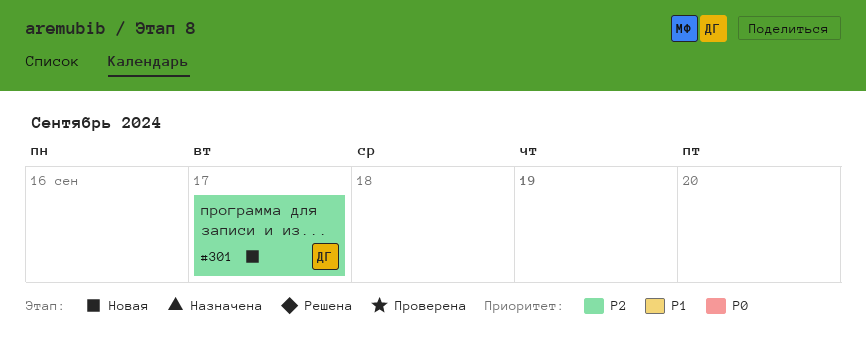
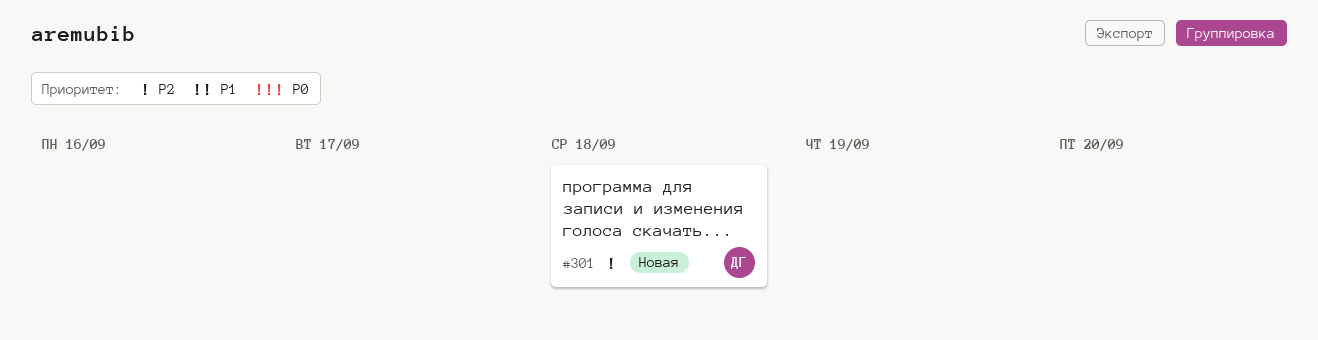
#301, due: Sep 17 -> Sep 18

